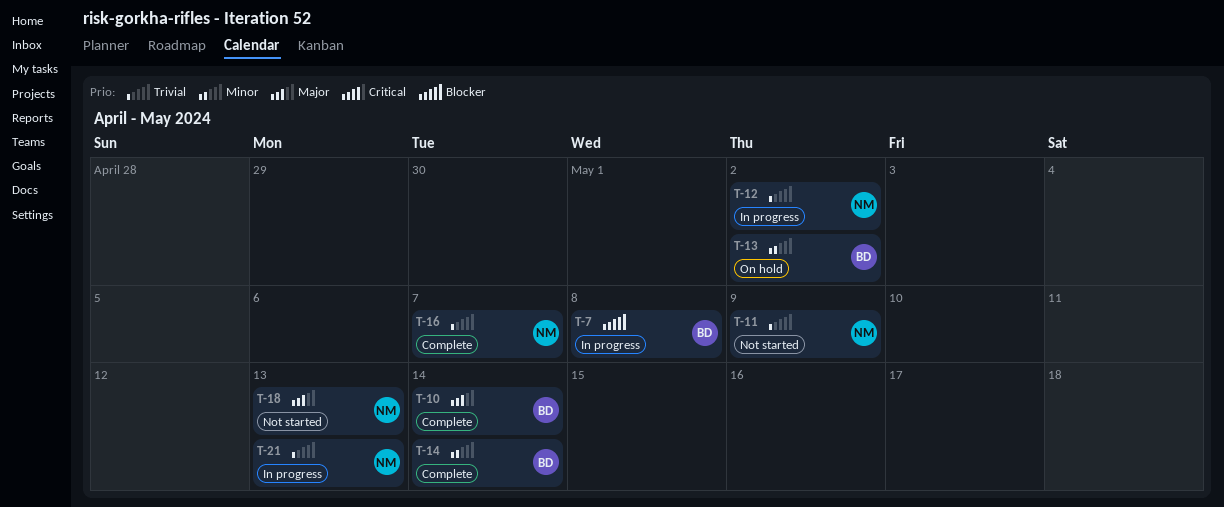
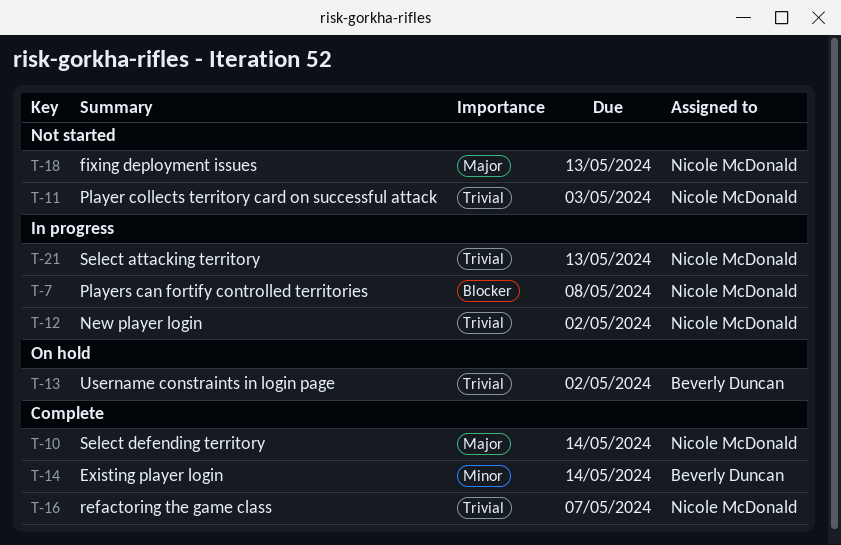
T-7, owner: Beverly Duncan -> Nicole McDonald
T-10, owner: Beverly Duncan -> Nicole McDonald
T-11, due: May 9 -> May 3
T-13, priority: Minor -> Trivial

